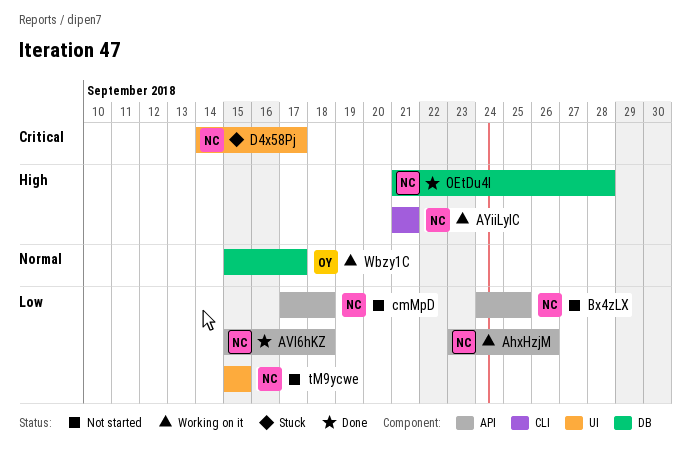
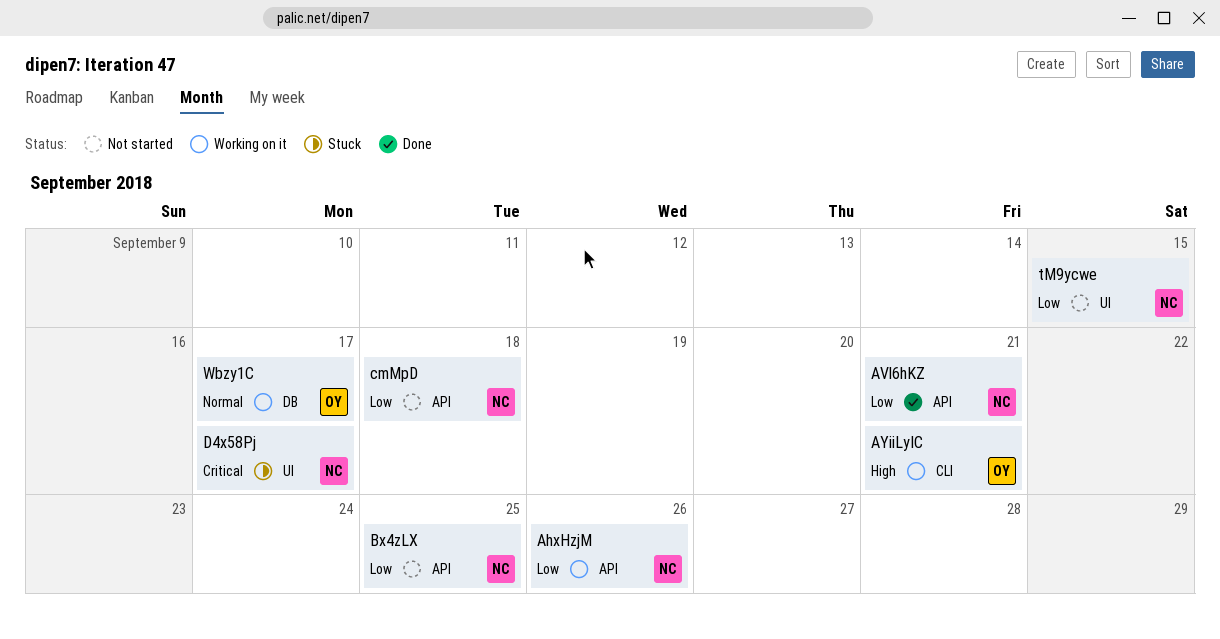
AVl6hKZ, due: Sep 18 -> Sep 21
AYiiLyIC, owner: NC -> OY
OEtDu4I: present -> none

